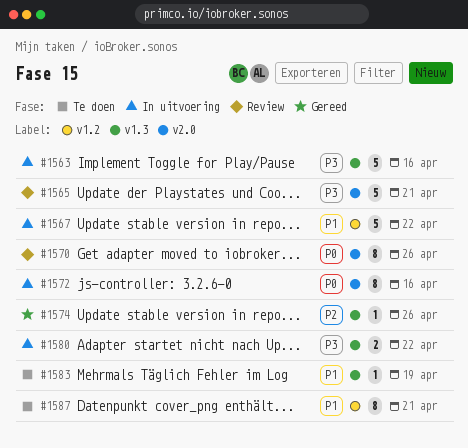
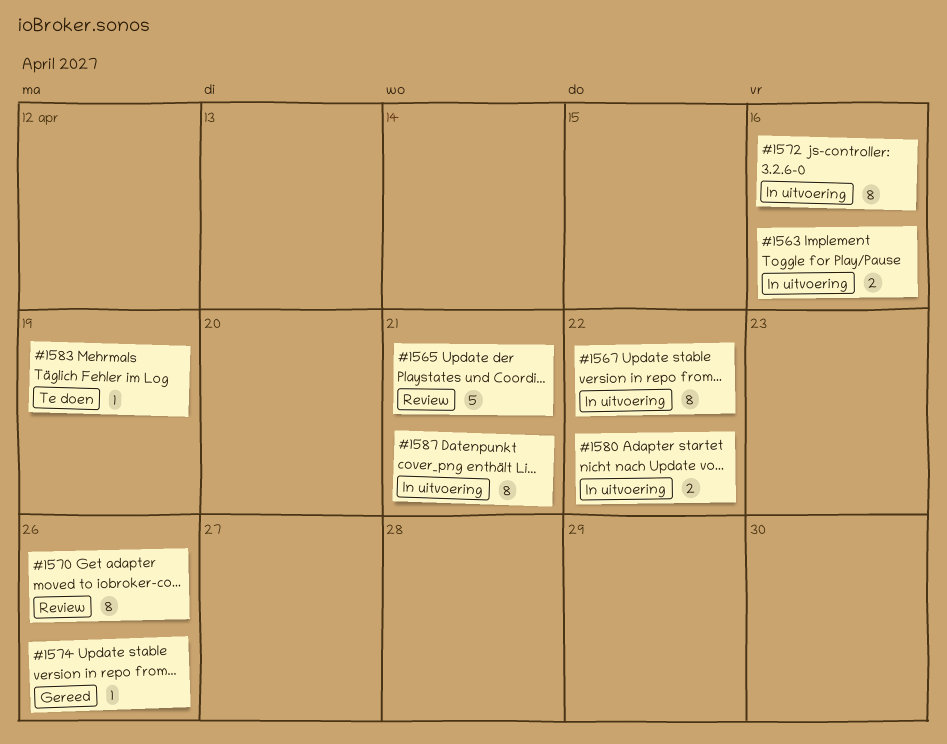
#1563, estimate: 5 -> 2
#1567, estimate: 5 -> 8
#1587, status: Te doen -> In uitvoering

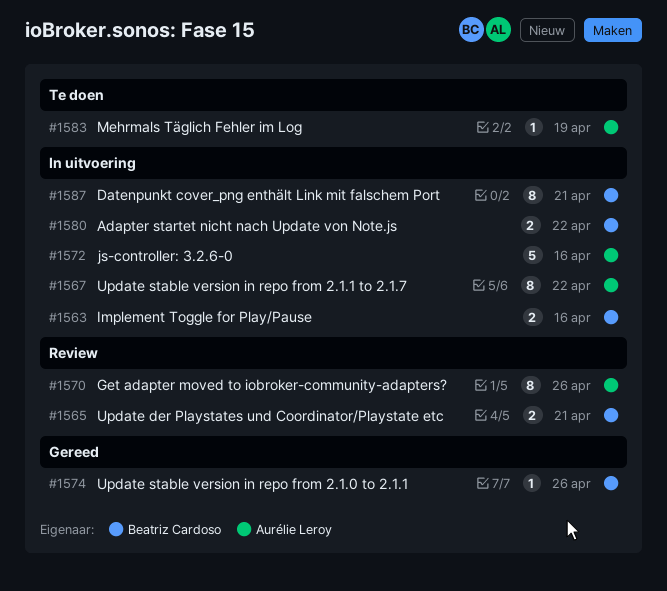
#1565, estimate: 5 -> 2
#1572, estimate: 8 -> 5

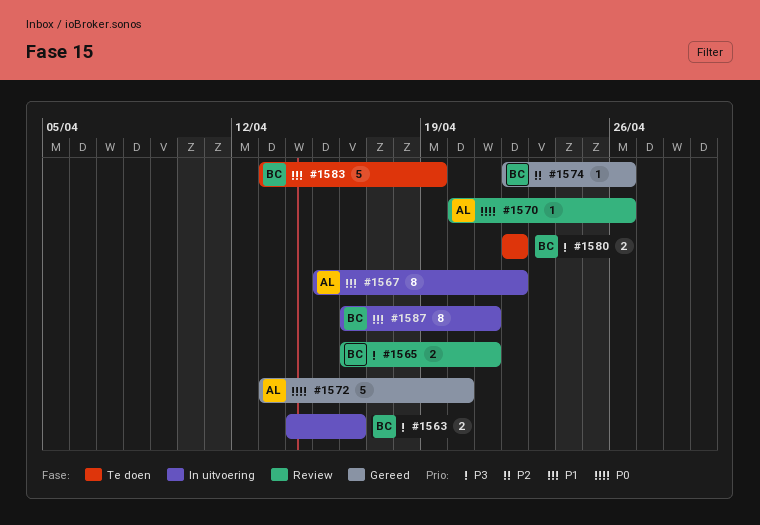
#1570, estimate: 8 -> 1
#1572, status: In uitvoering -> Gereed
#1572, due: Apr 16 -> Apr 20
#1580, status: In uitvoering -> Te doen
#1583, owner: Aurélie Leroy -> Beatriz Cardoso
#1583, estimate: 1 -> 5

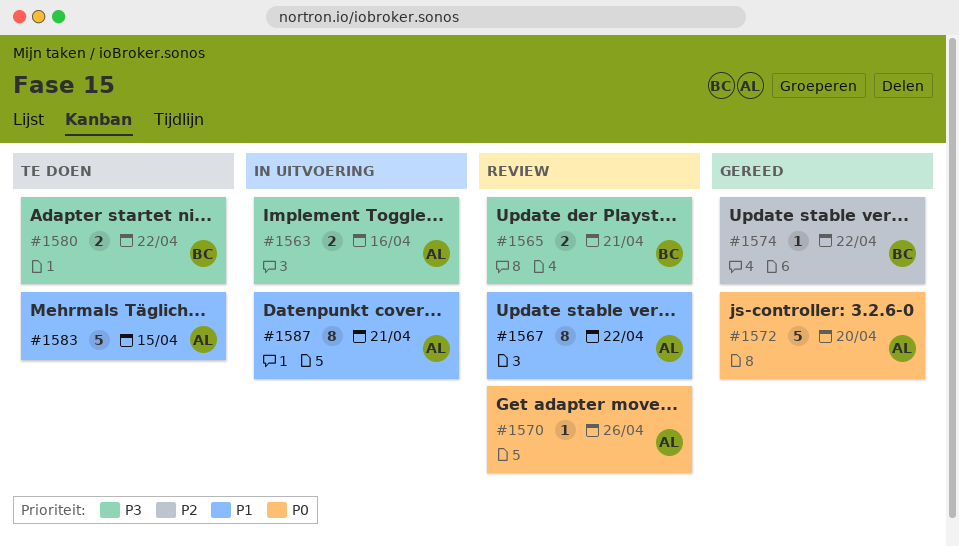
#1563, owner: BC -> AL
#1567, status: In uitvoering -> Review
#1574, due: Apr 26 -> Apr 22
#1583, owner: BC -> AL
#1583, due: Apr 19 -> Apr 15
#1587, owner: BC -> AL

